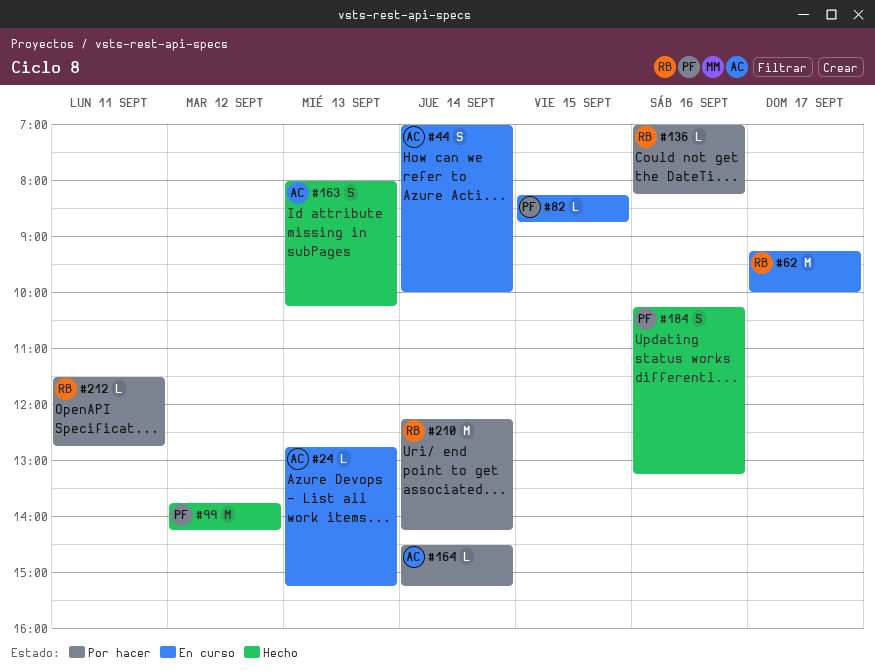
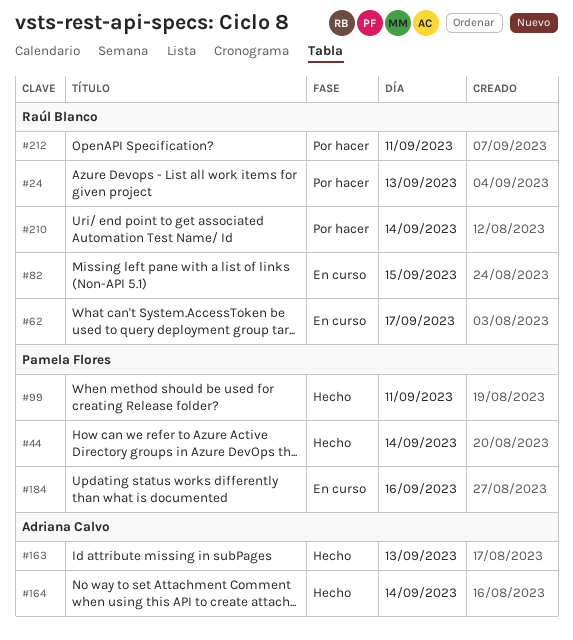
#24, status: En curso -> Por hacer
#24, owner: Adriana Calvo -> Raúl Blanco
#44, status: En curso -> Hecho
#44, owner: Adriana Calvo -> Pamela Flores
#82, owner: Pamela Flores -> Raúl Blanco
#99, day: Sep 12 -> Sep 11
#136: present -> none
#164, status: Por hacer -> Hecho
#184, status: Hecho -> En curso

